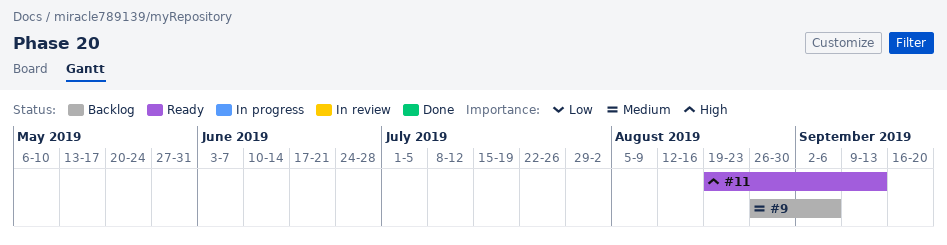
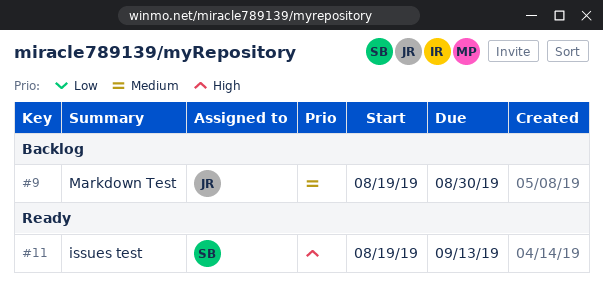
#9, start: Aug 26 -> Aug 19
#9, due: Sep 6 -> Aug 30

